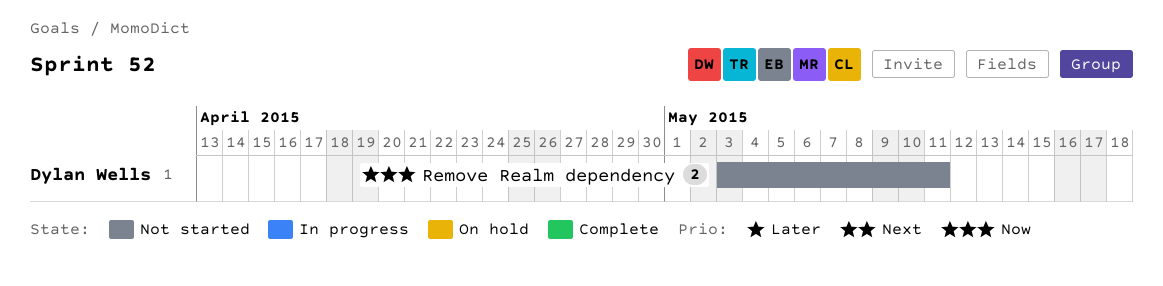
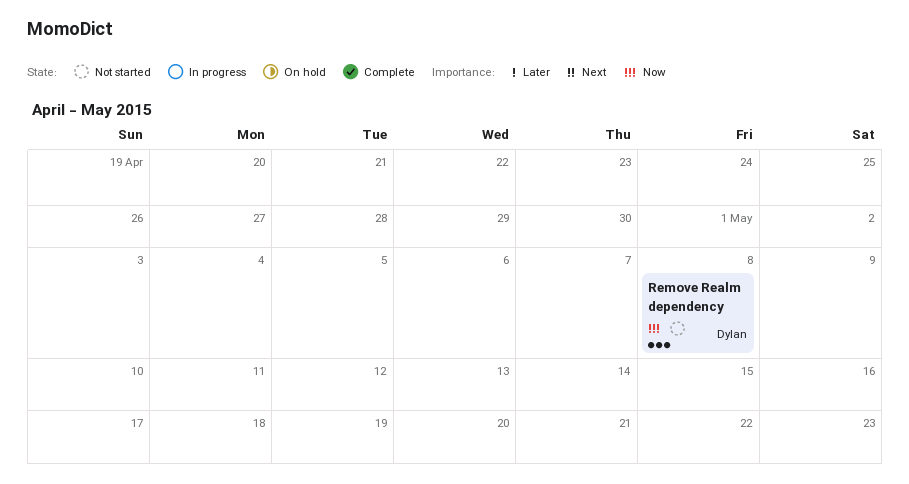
Remove Realm dependency, estimate: 2 -> 3
Remove Realm dependency, due: May 11 -> May 8

